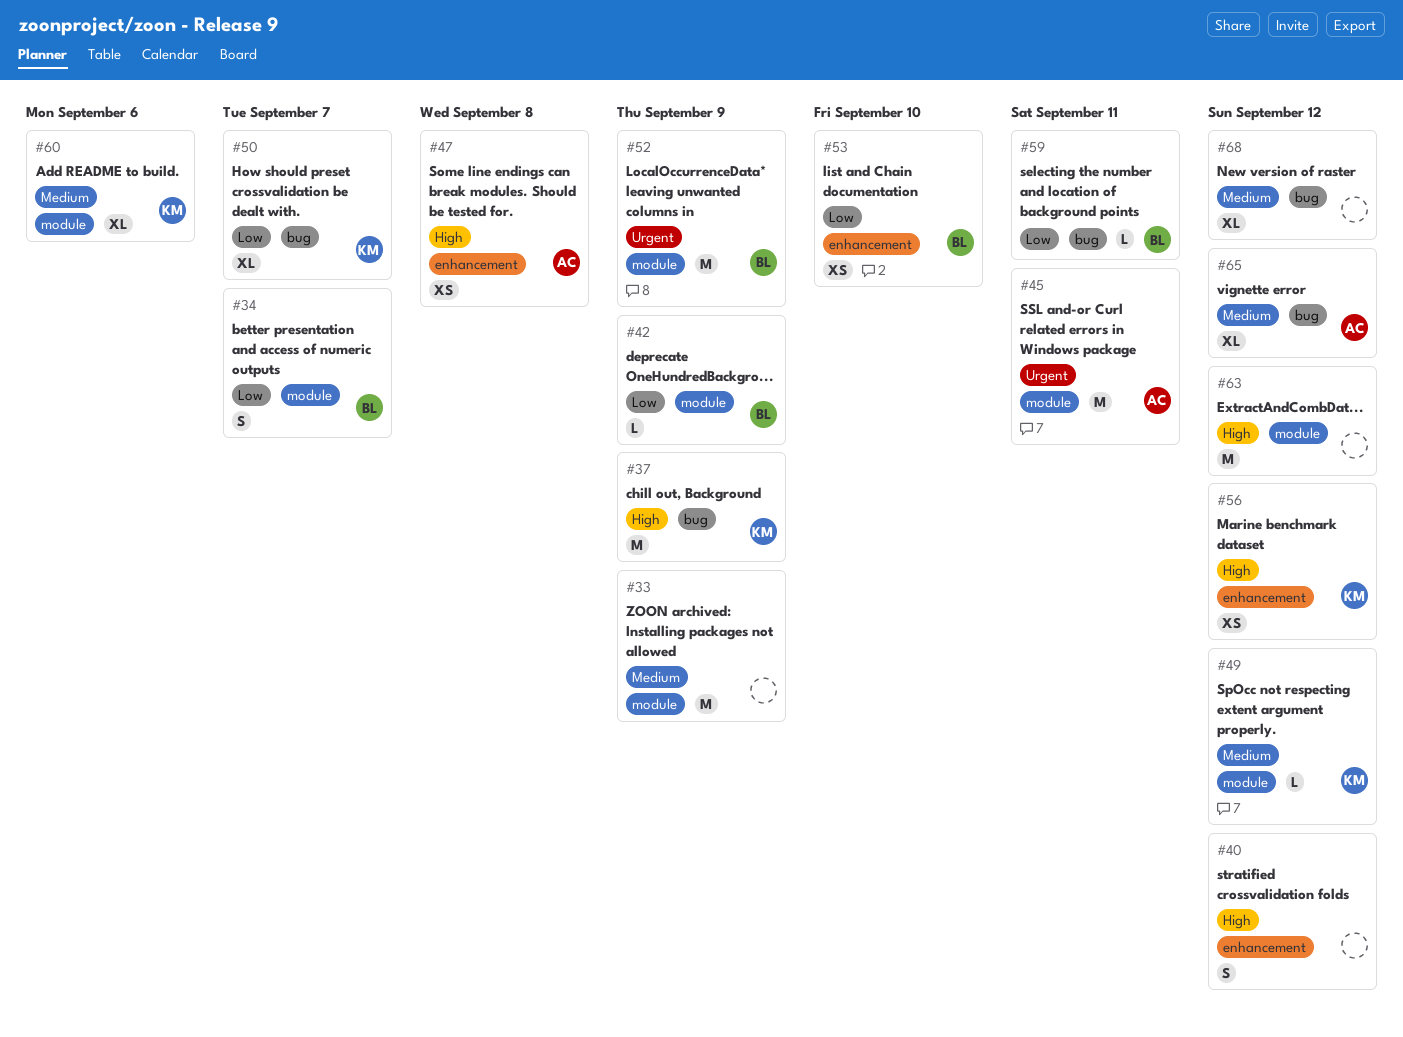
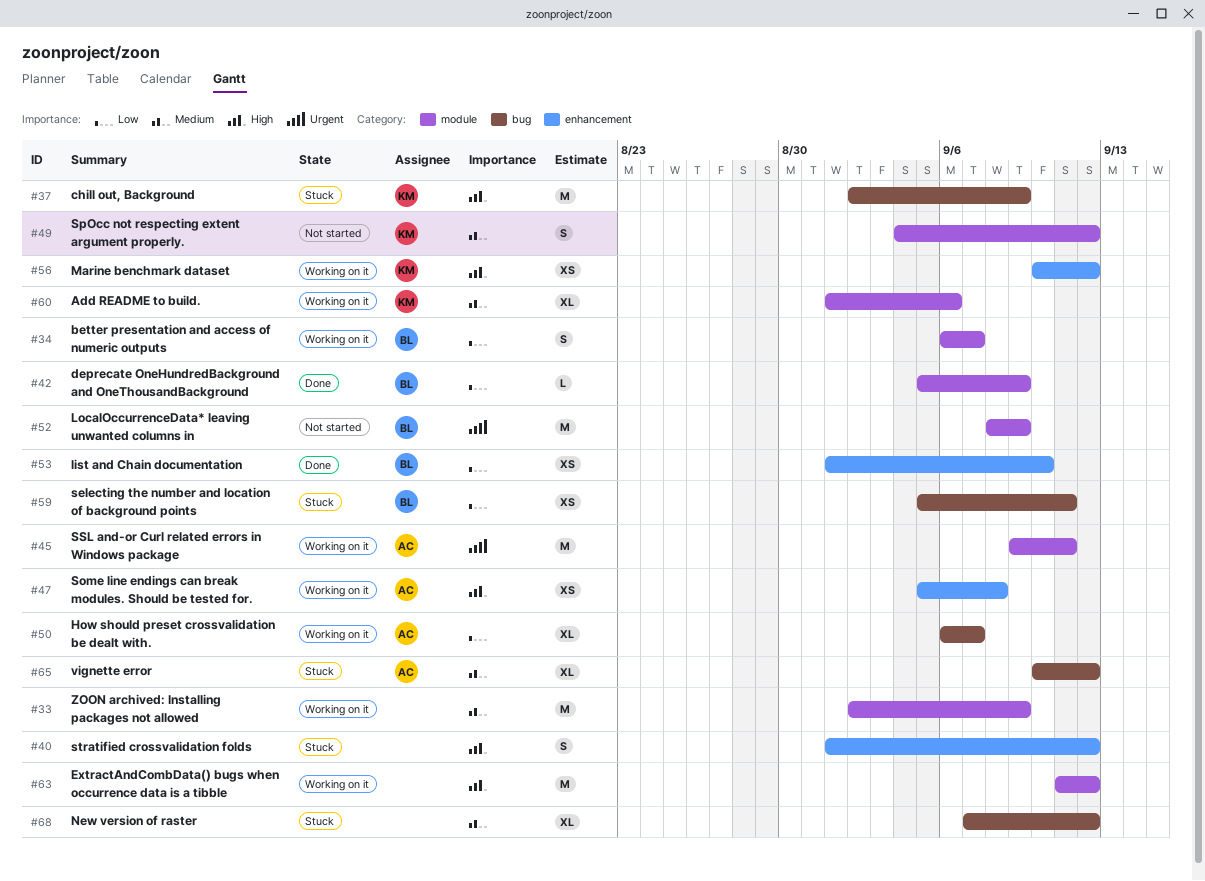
#49, estimate: L -> S
#50, owner: KM -> AC
#59, estimate: L -> XS

